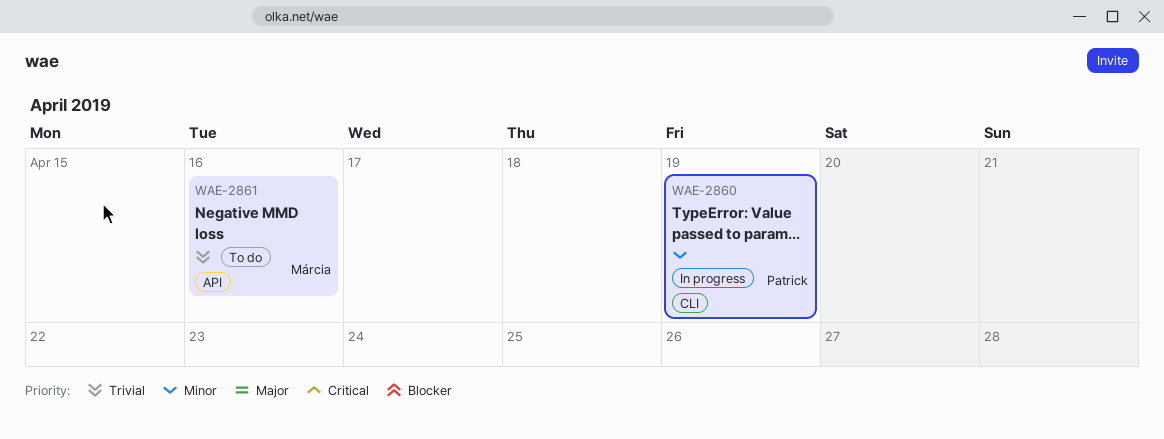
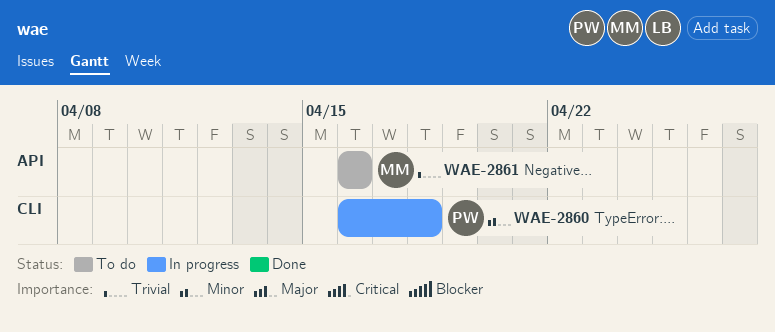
WAE-2860, due: Apr 19 -> Apr 18

